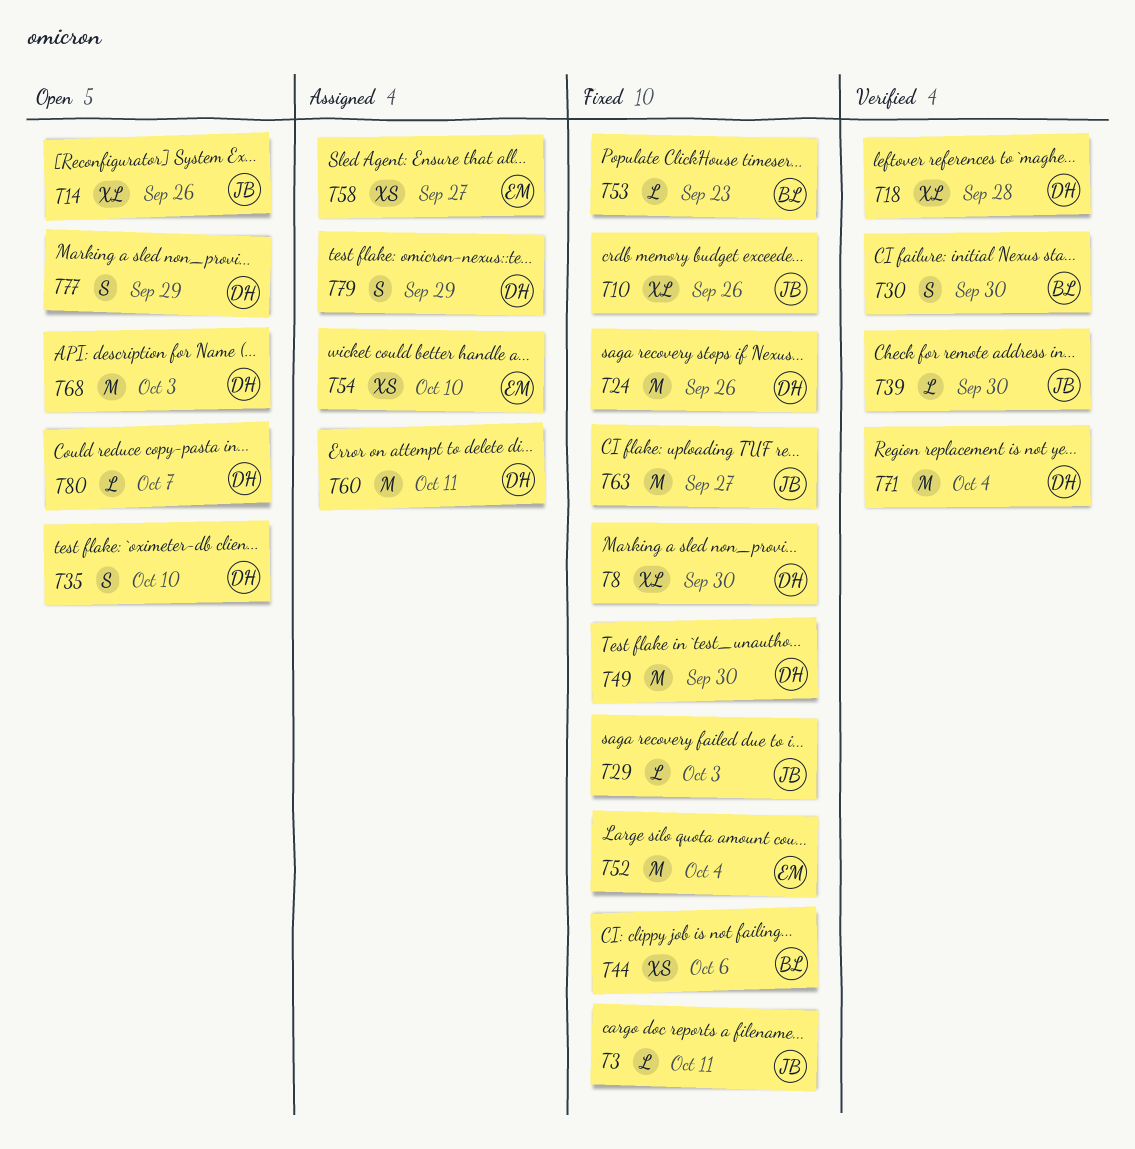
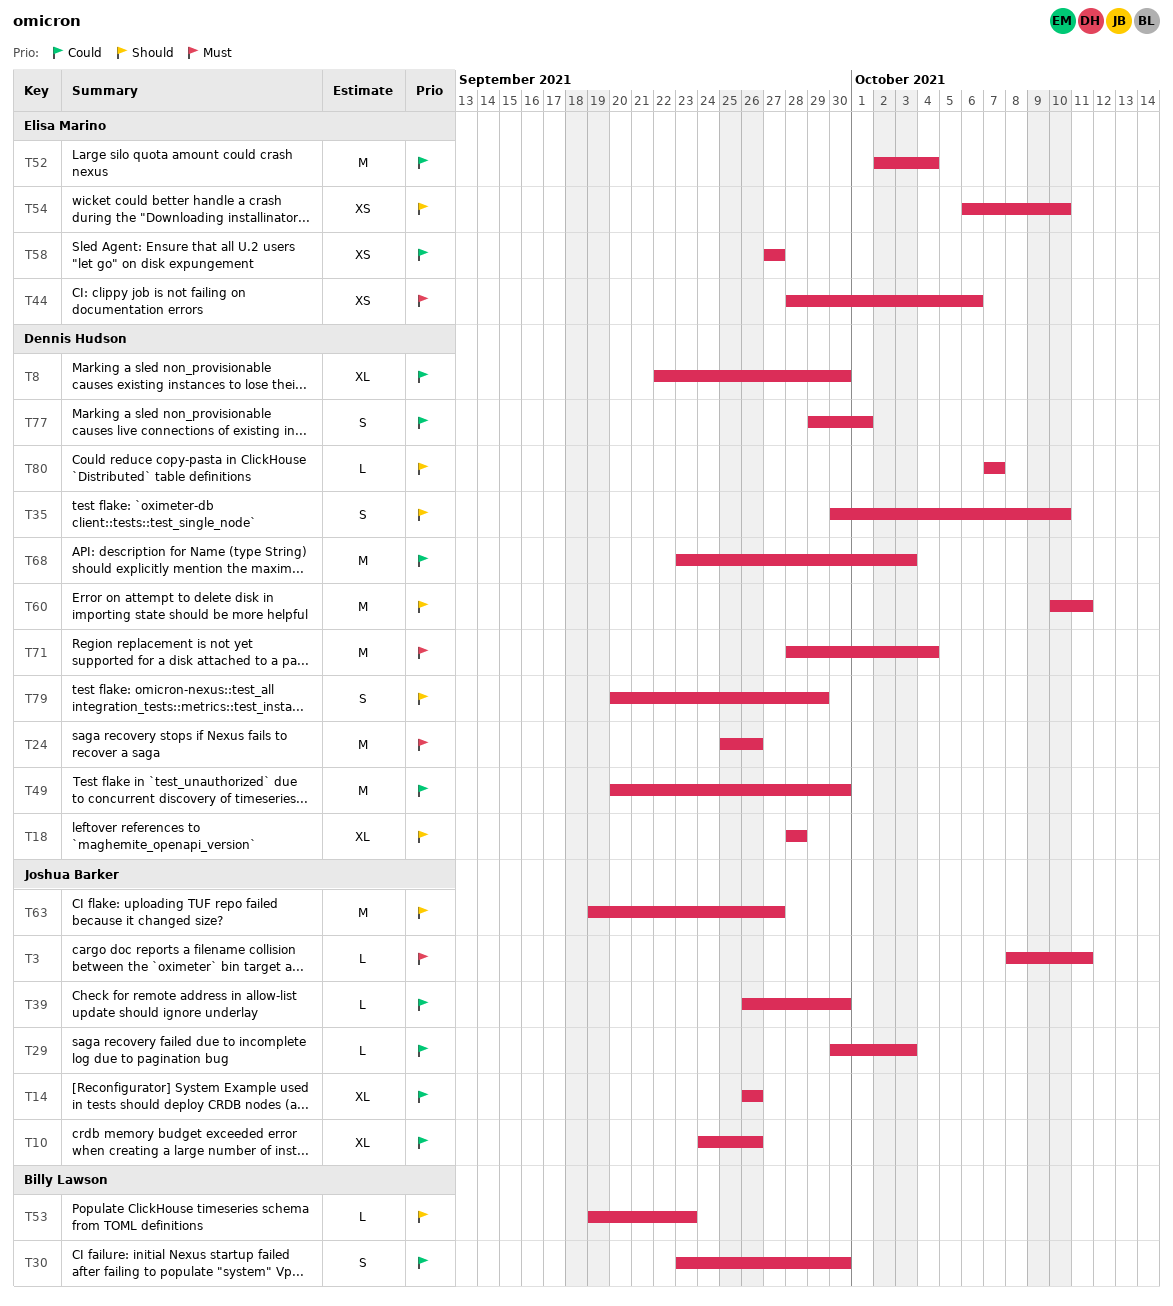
T44, owner: Billy Lawson -> Elisa Marino
T77, due: Sep 29 -> Oct 1

